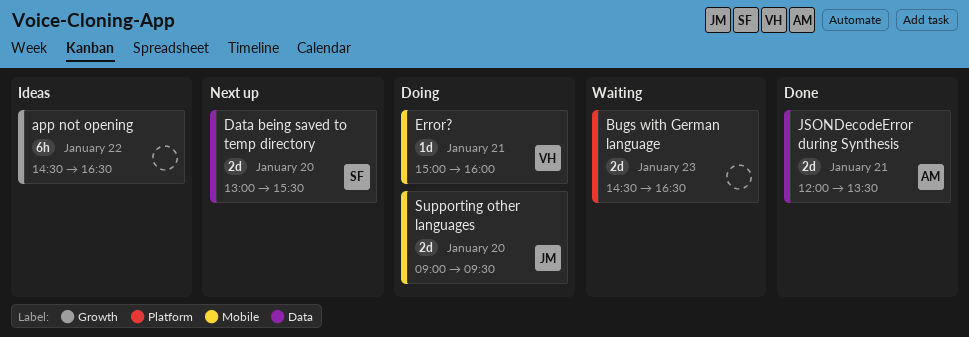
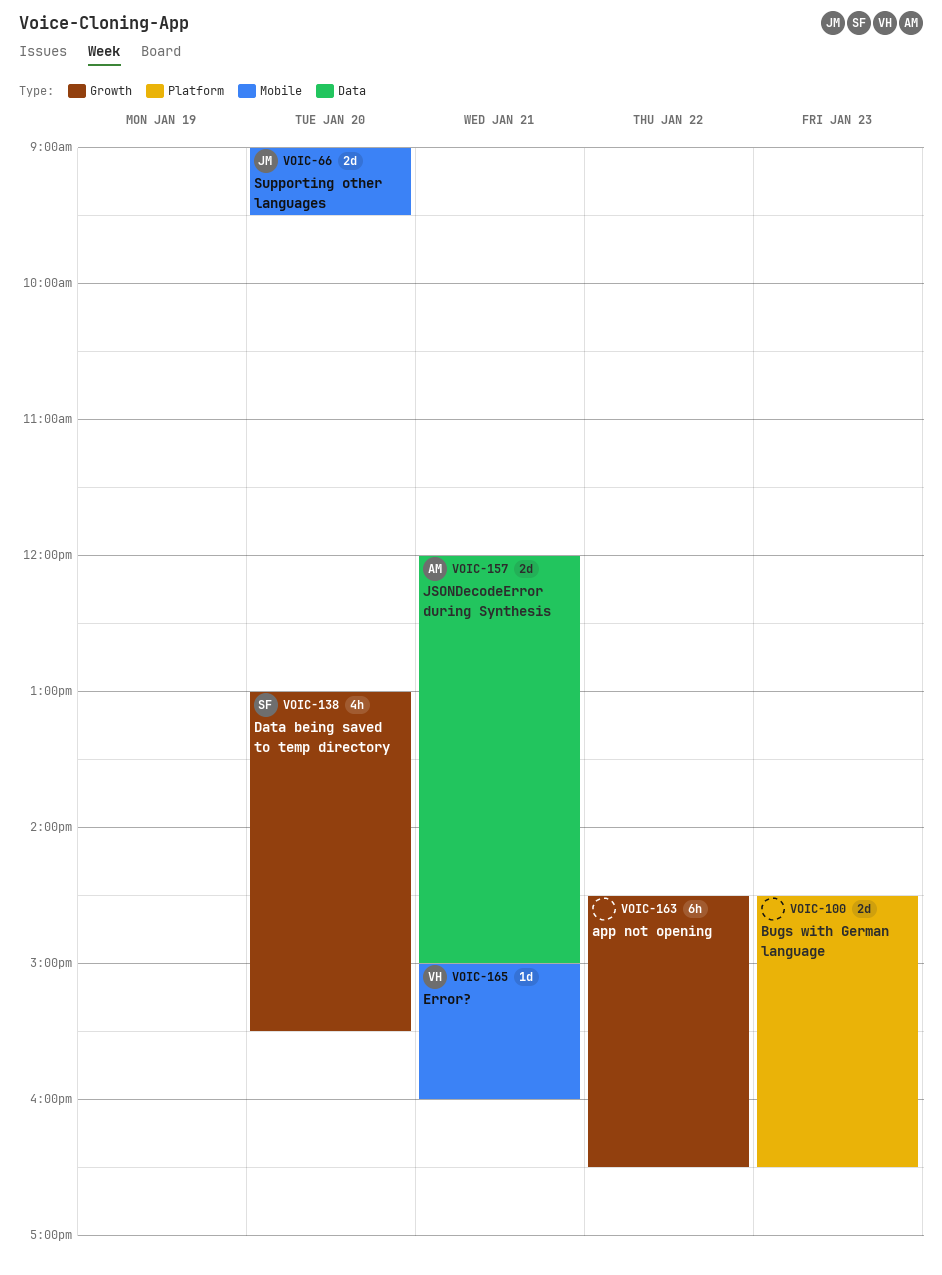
Data being saved to temp directory, label: Data -> Growth
Data being saved to temp directory, estimate: 2d -> 4h
JSONDecodeError during Synthesis, ends: 13:30 -> 15:00

